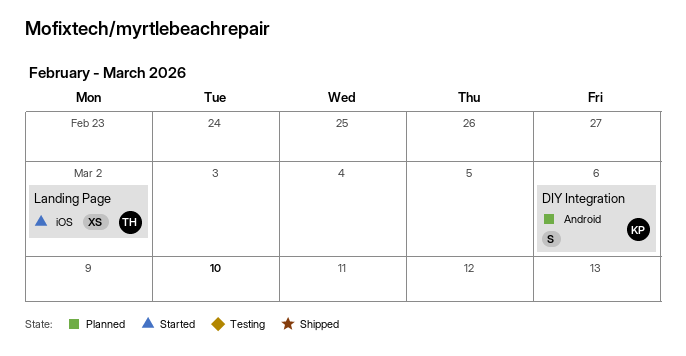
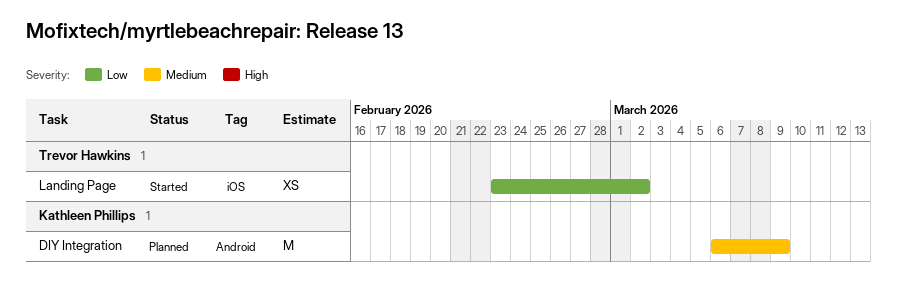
DIY Integration, estimate: S -> M
DIY Integration, due: Mar 6 -> Mar 9

